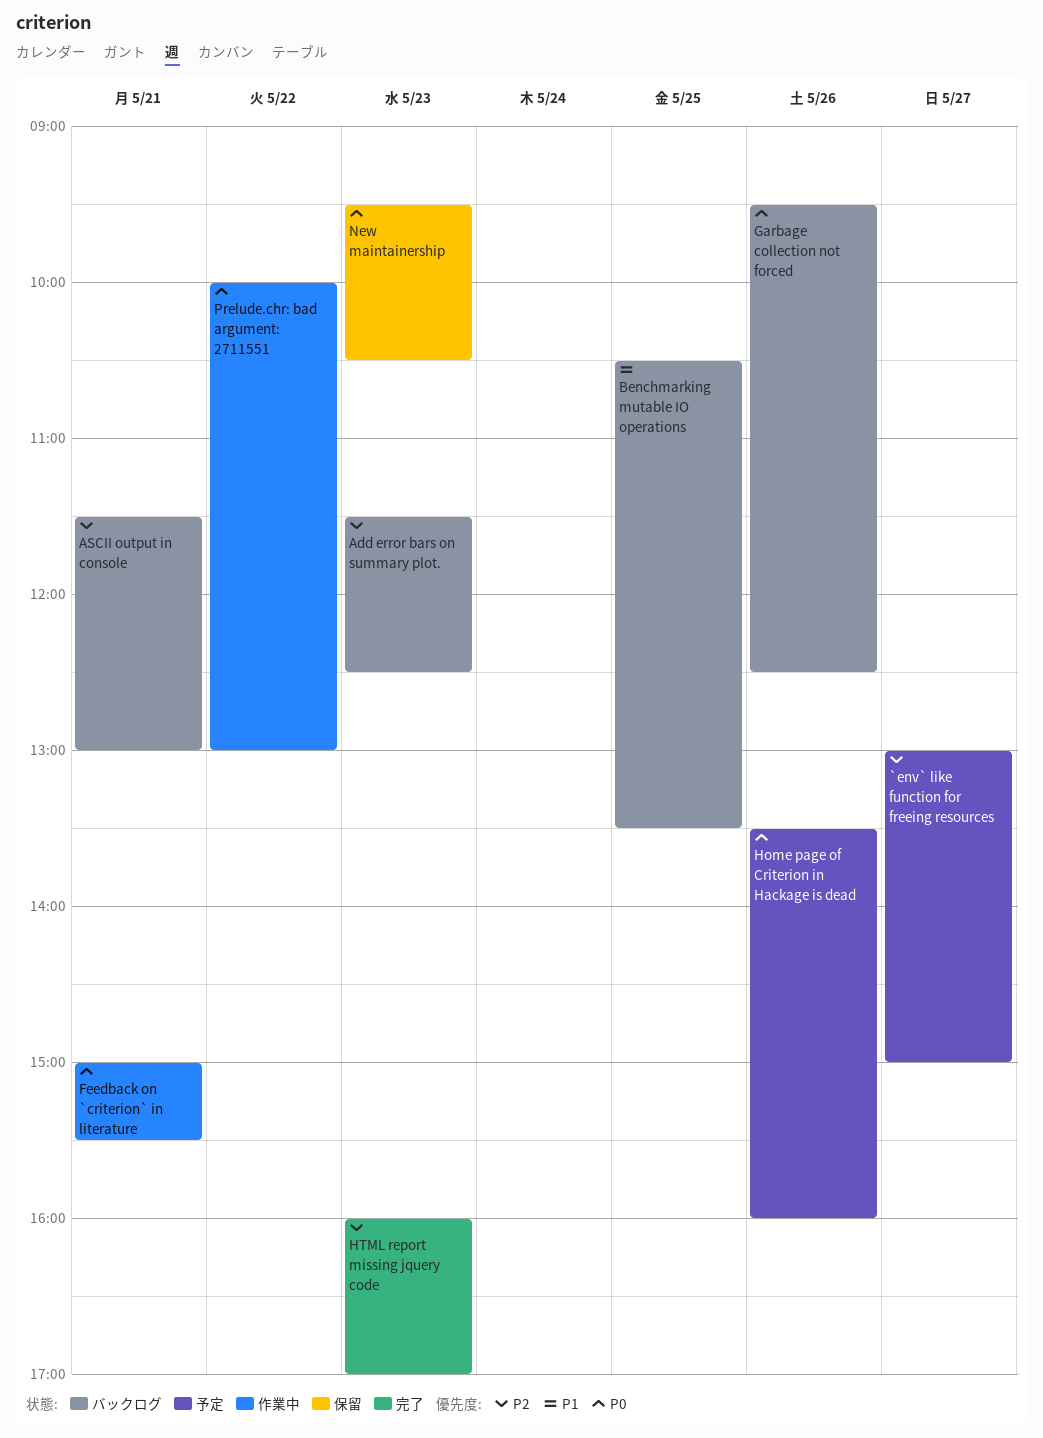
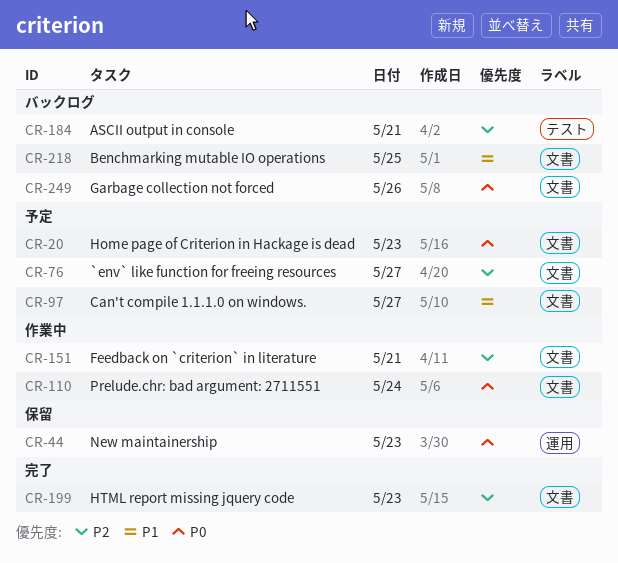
Add error bars on summary plot.: present -> none
Can't compile 1.1.1.0 on windows.: none -> present
Feedback on `criterion` in literature, priority: P0 -> P2
Home page of Criterion in Hackage is dead, day: May 26 -> May 23
Prelude.chr: bad argument: 2711551, day: May 22 -> May 24

